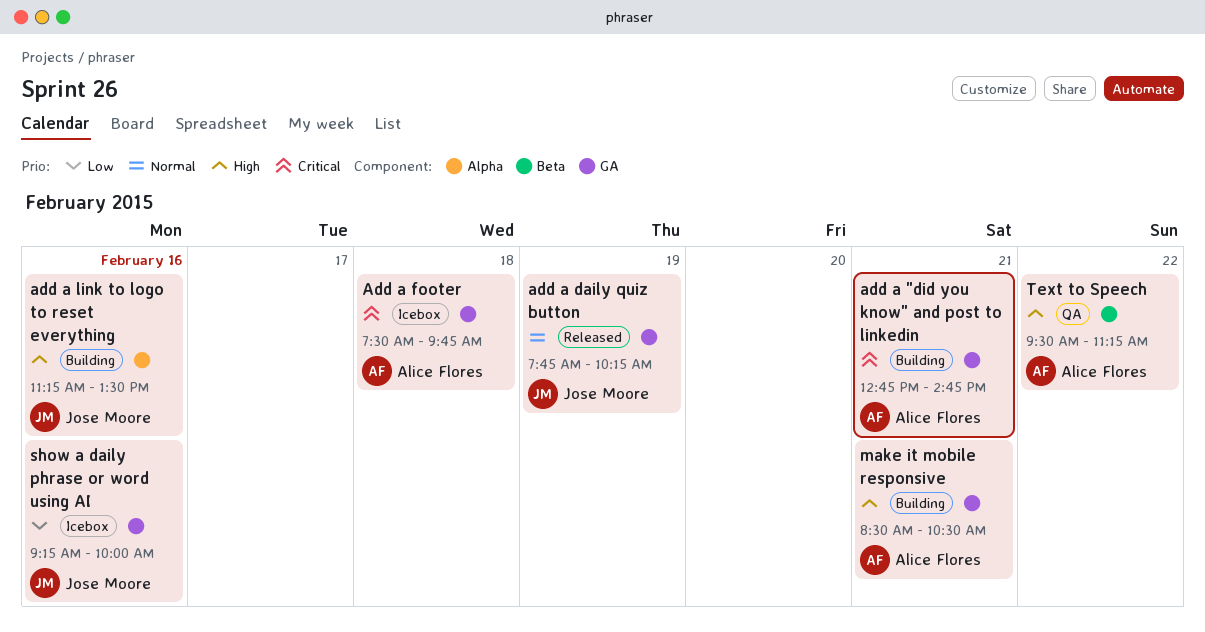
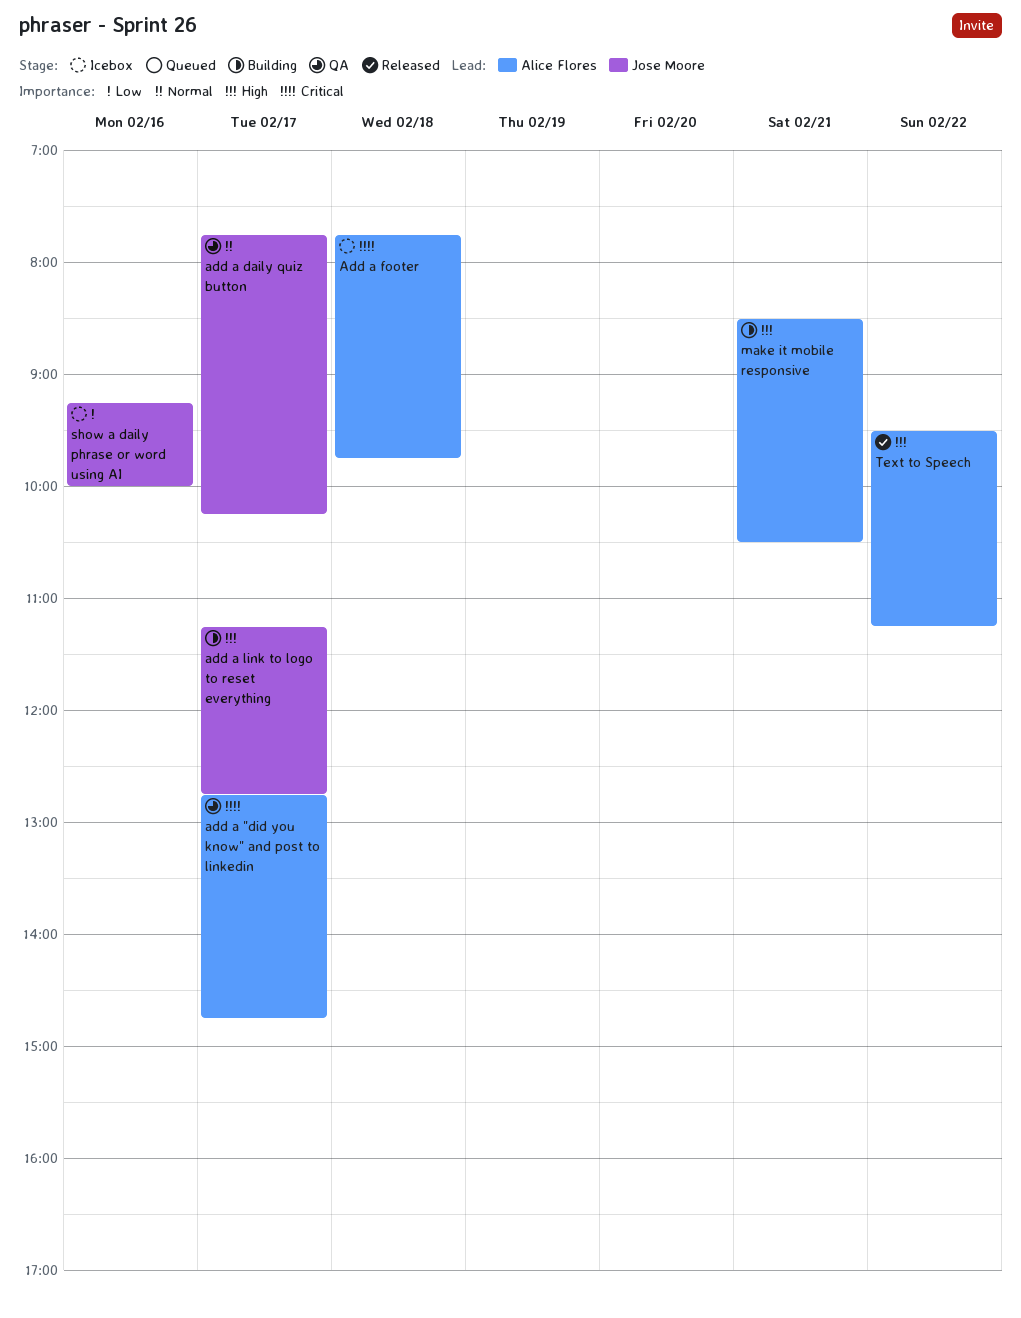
add a "did you know" and post to linkedin, status: Building -> QA
add a "did you know" and post to linkedin, day: Feb 21 -> Feb 17
add a daily quiz button, status: Released -> QA
add a daily quiz button, day: Feb 19 -> Feb 17
Add a footer, begins: 07:30 -> 07:45
add a link to logo to reset everything, day: Feb 16 -> Feb 17
add a link to logo to reset everything, ends: 13:30 -> 12:45
Text to Speech, status: QA -> Released

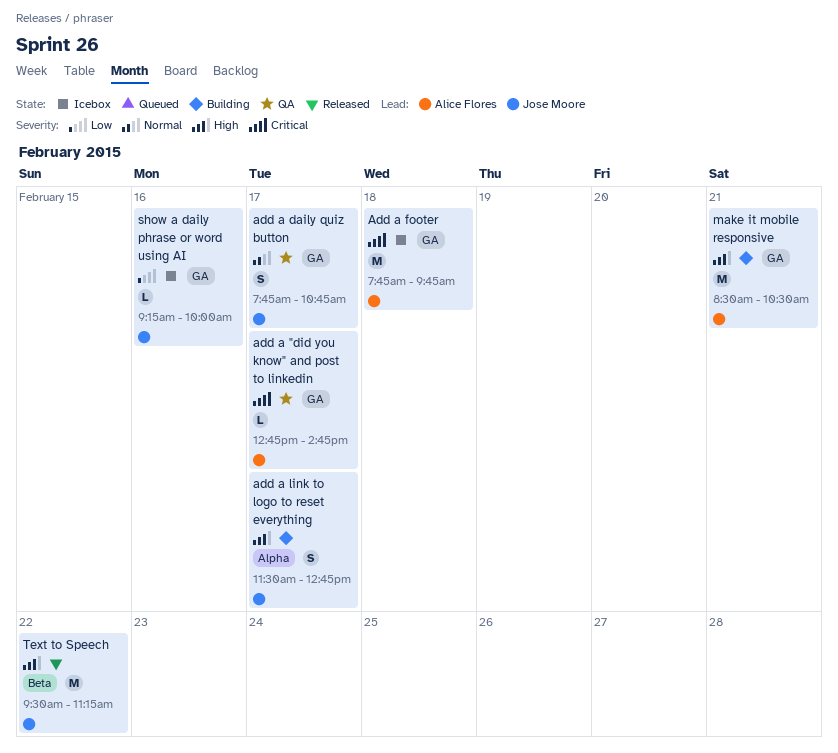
add a daily quiz button, ends: 10:15 -> 10:45
add a link to logo to reset everything, begins: 11:15 -> 11:30
Text to Speech, owner: Alice Flores -> Jose Moore

